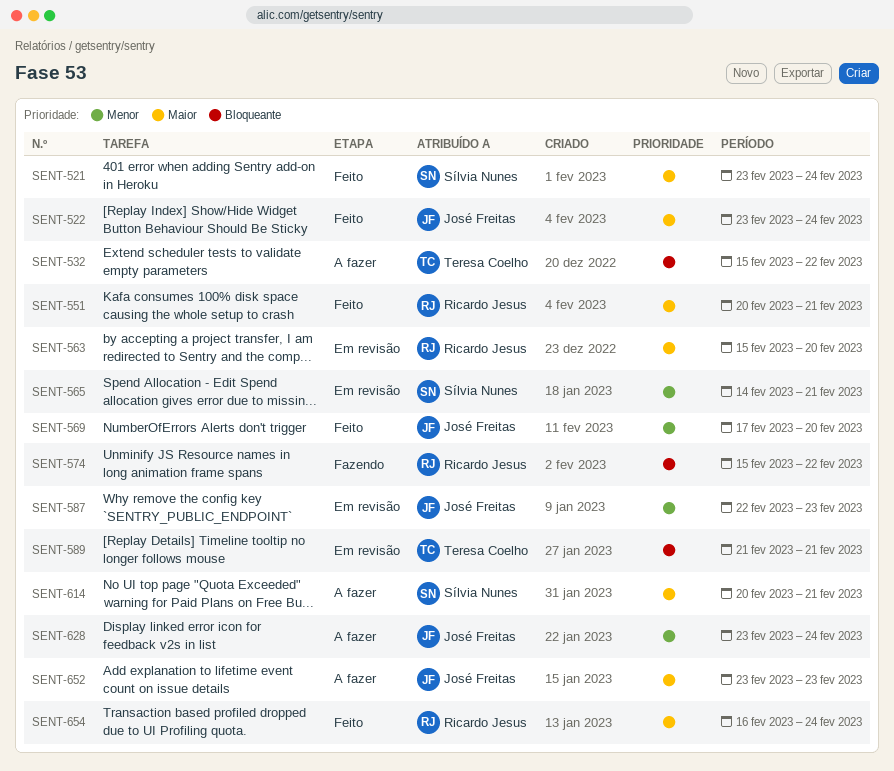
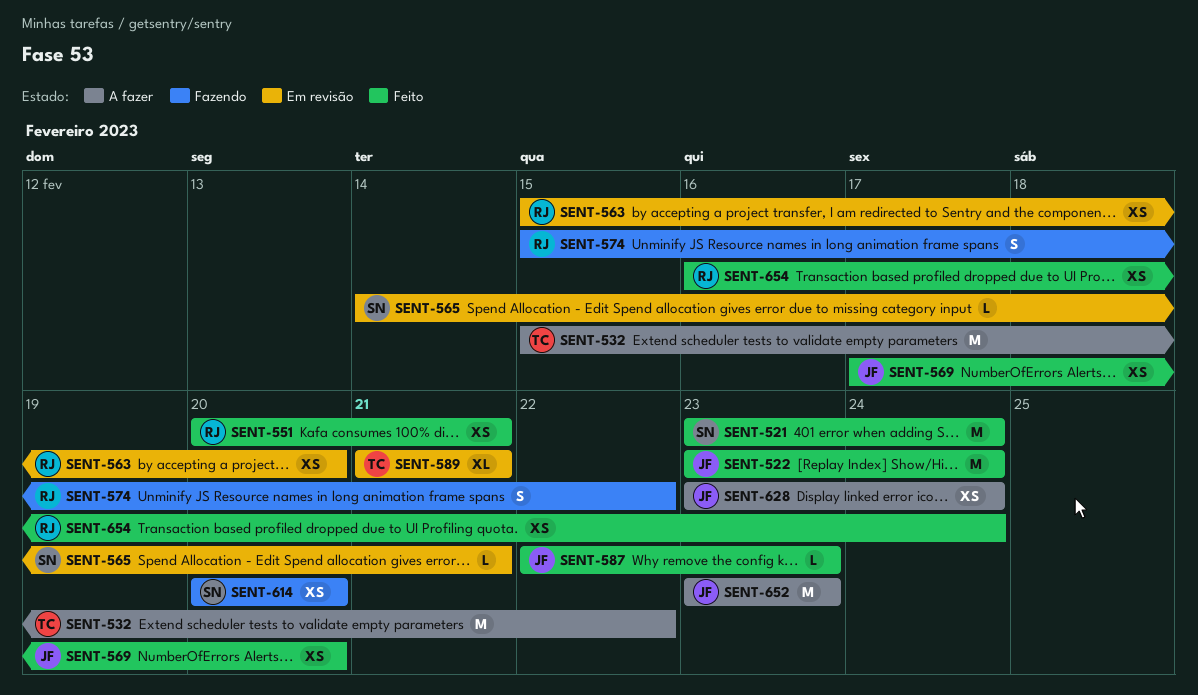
SENT-587, status: Em revisão -> Feito
SENT-614, status: A fazer -> Fazendo
SENT-614, due: Feb 21 -> Feb 20

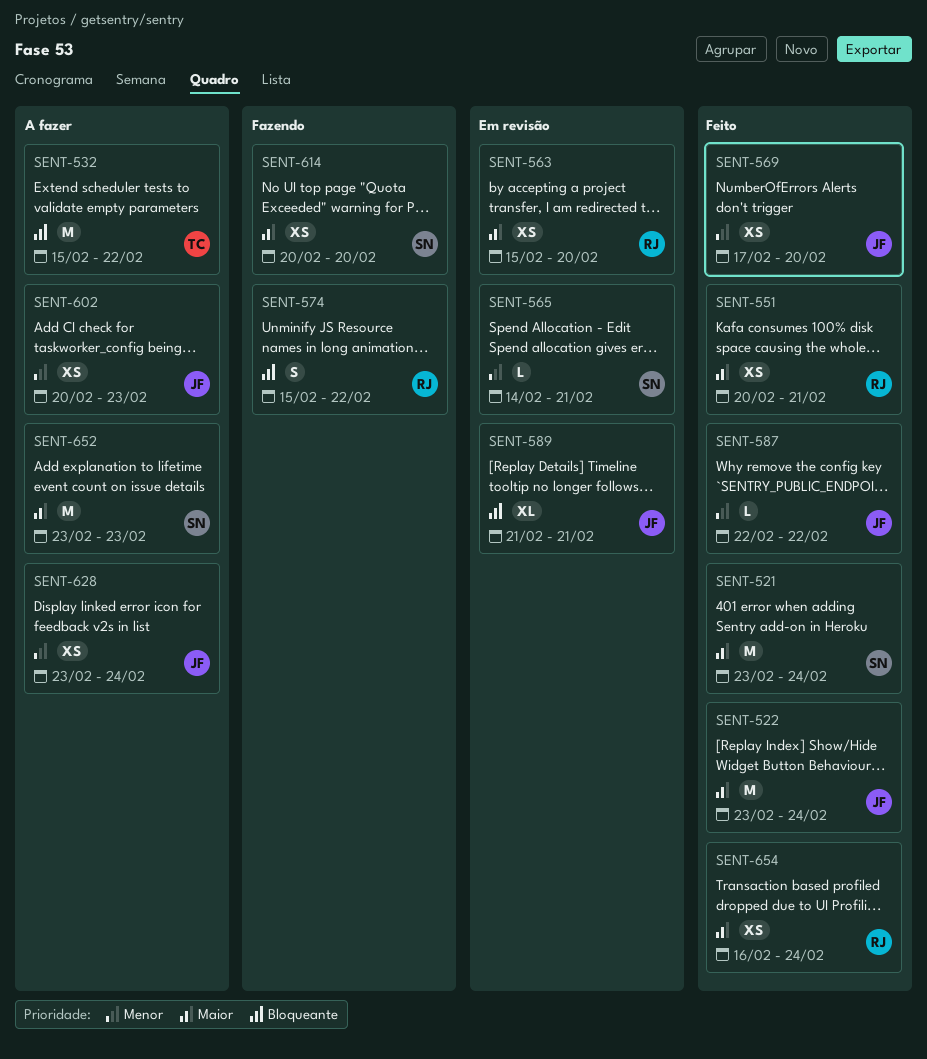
SENT-587, due: Feb 23 -> Feb 22
SENT-589, owner: TC -> JF
SENT-602: none -> present
SENT-652, owner: JF -> SN

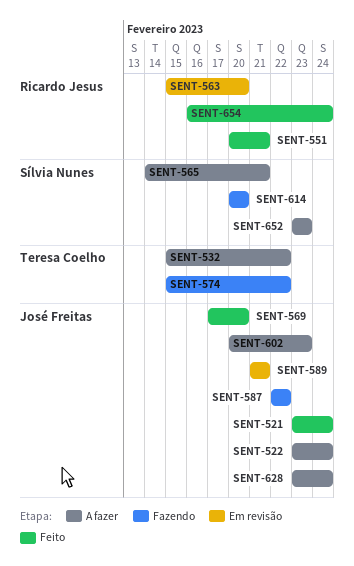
SENT-521, owner: Sílvia Nunes -> José Freitas
SENT-522, status: Feito -> A fazer
SENT-565, status: Em revisão -> A fazer
SENT-574, owner: Ricardo Jesus -> Teresa Coelho
SENT-587, status: Feito -> Fazendo

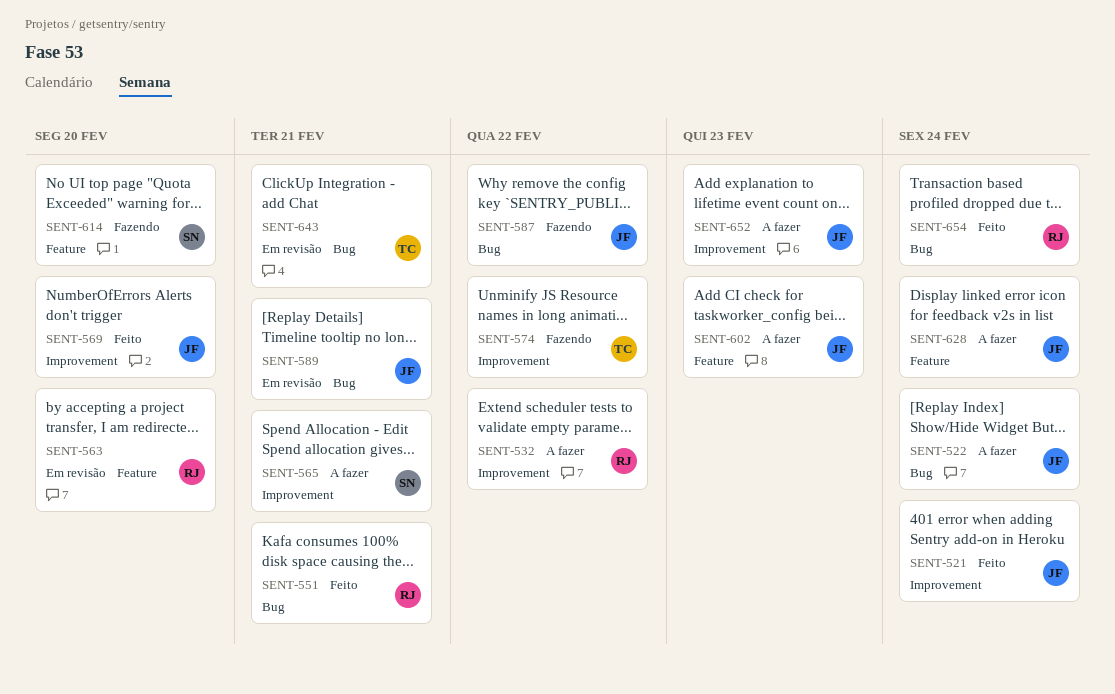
SENT-532, owner: Teresa Coelho -> Ricardo Jesus
SENT-643: none -> present
SENT-652, owner: Sílvia Nunes -> José Freitas

